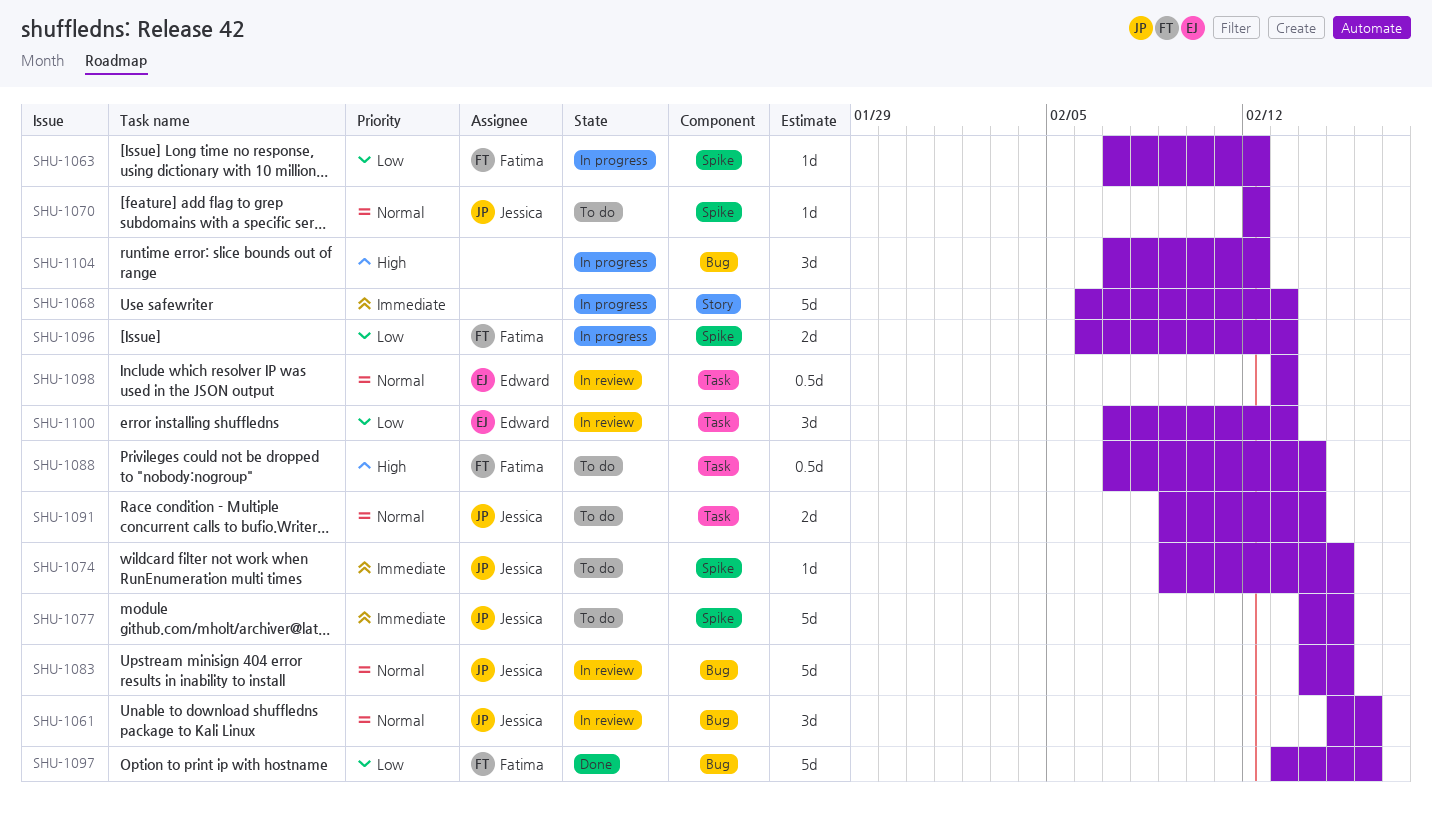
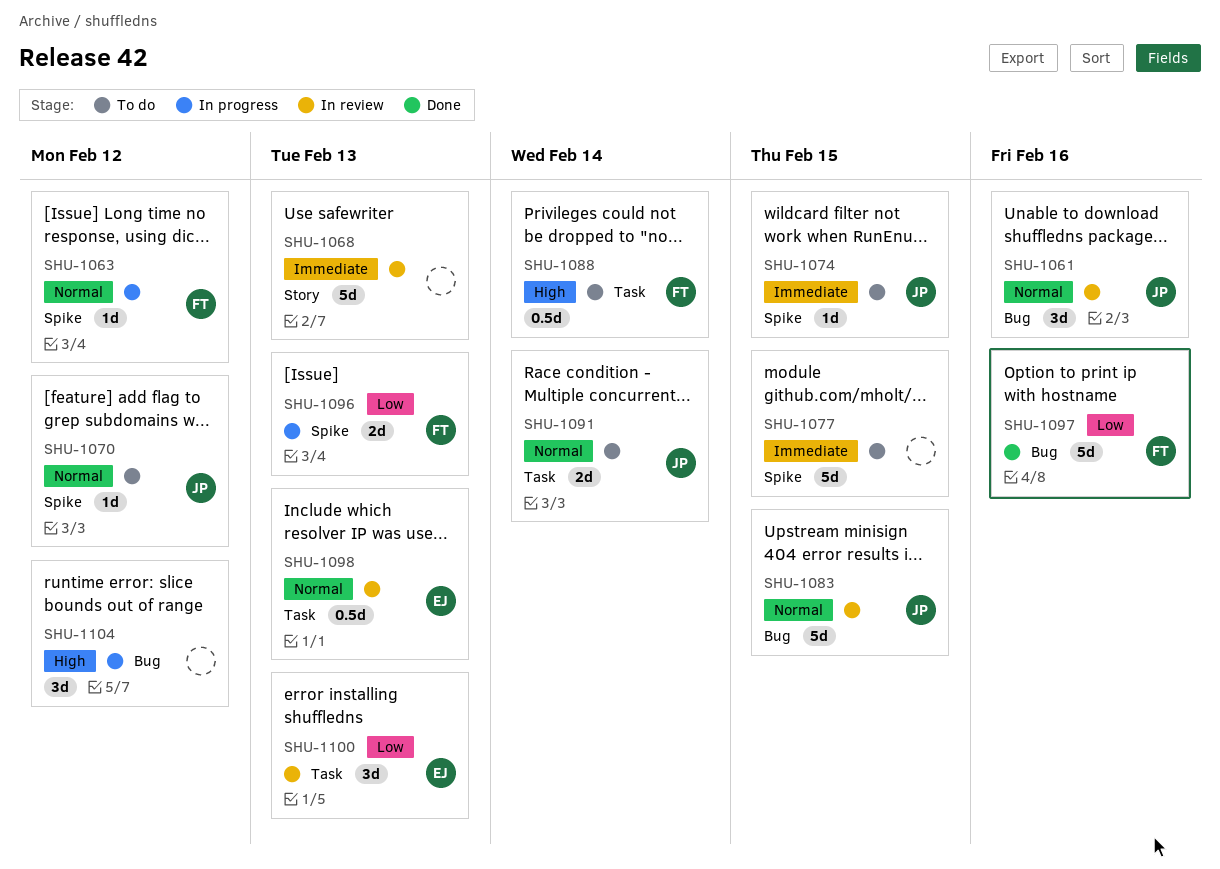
SHU-1063, priority: Low -> Normal
SHU-1068, status: In progress -> In review
SHU-1077, owner: Jessica -> none

